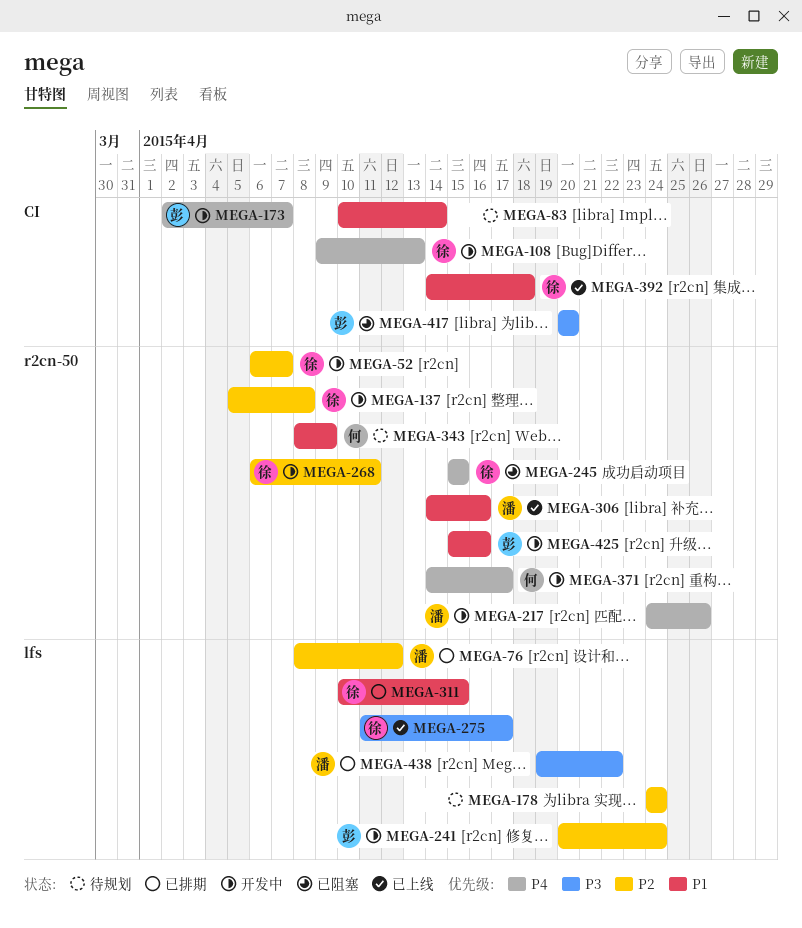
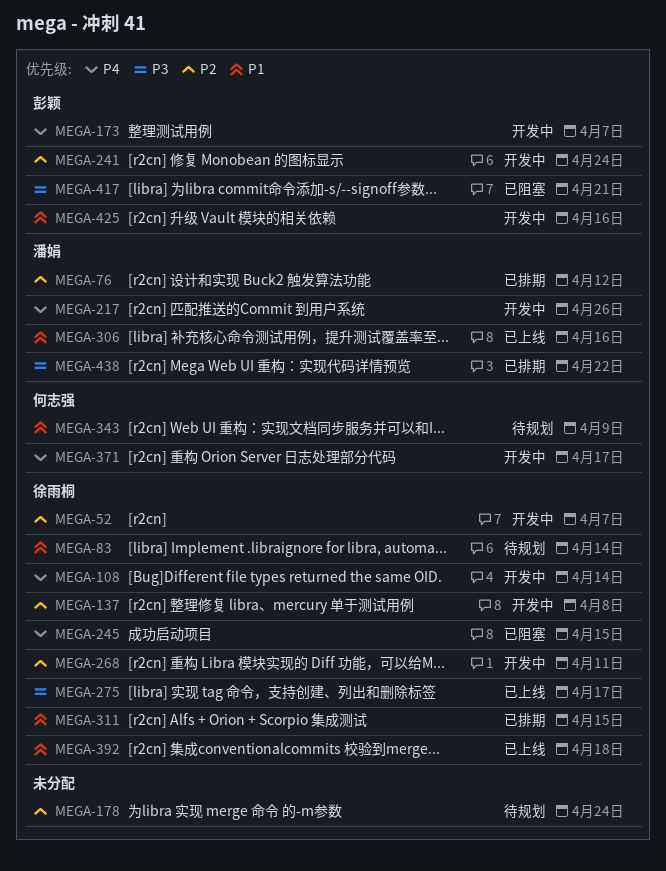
MEGA-83, owner: none -> 徐雨桐
MEGA-108, due: Apr 13 -> Apr 14
MEGA-417, due: Apr 20 -> Apr 21

